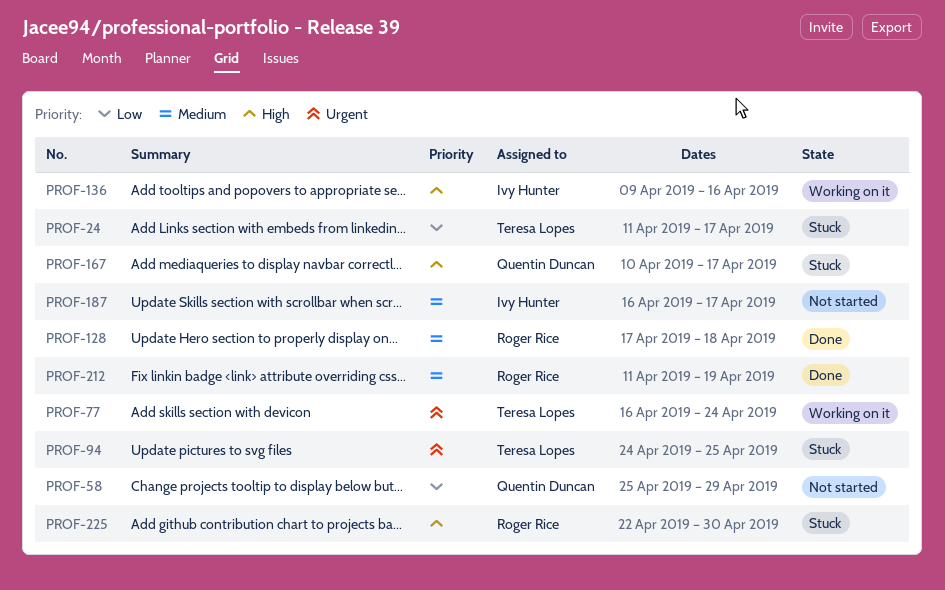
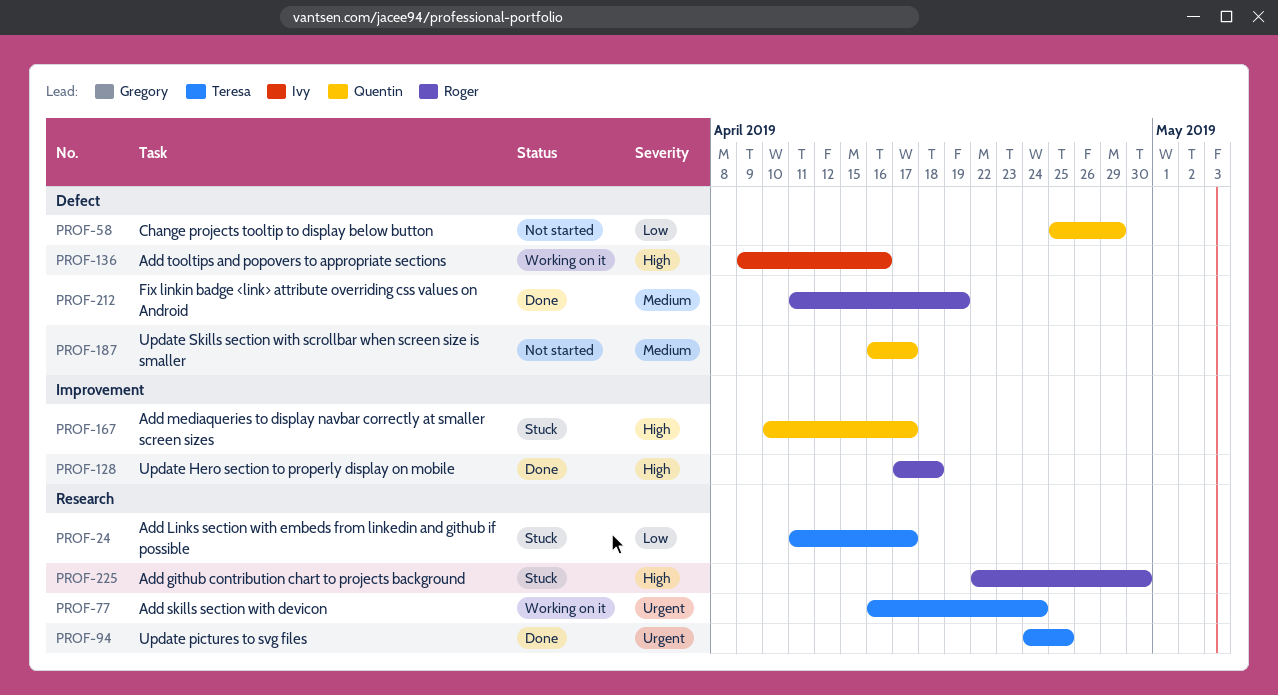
PROF-94, status: Stuck -> Done
PROF-128, priority: Medium -> High
PROF-187, owner: Ivy Hunter -> Quentin Duncan

